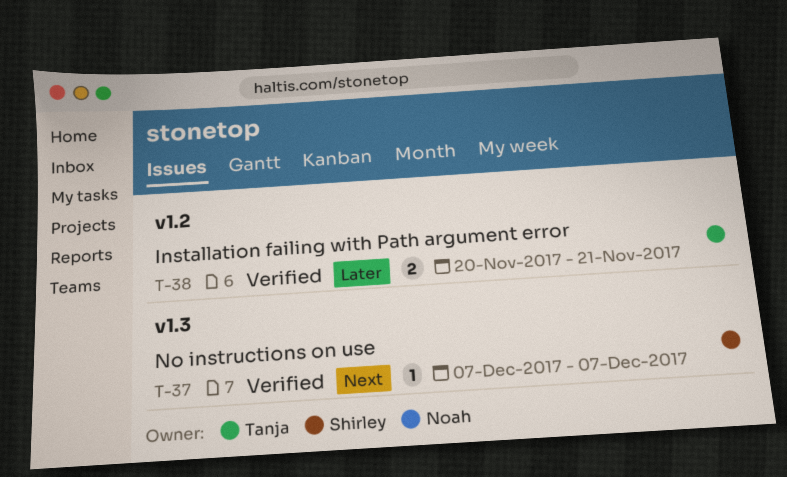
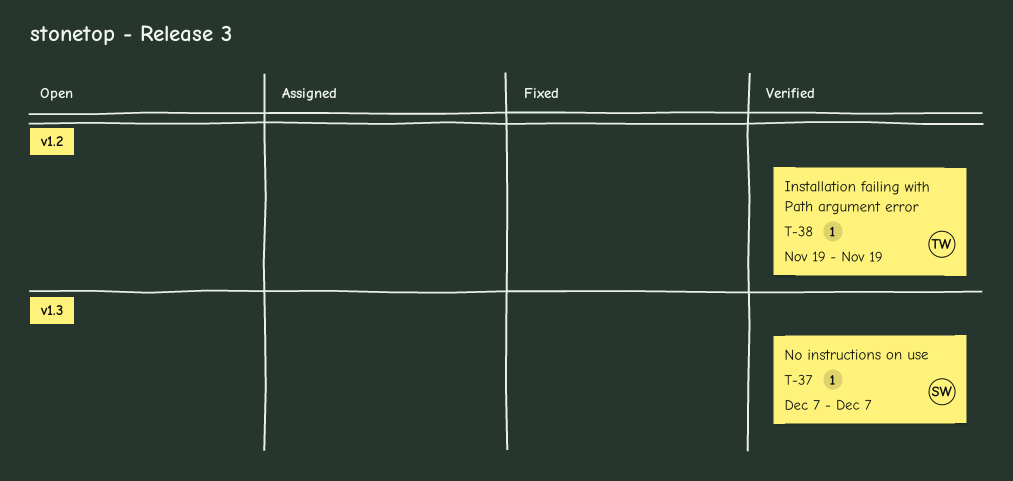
T-38, estimate: 2 -> 1
T-38, start: Nov 20 -> Nov 19
T-38, due: Nov 21 -> Nov 19

